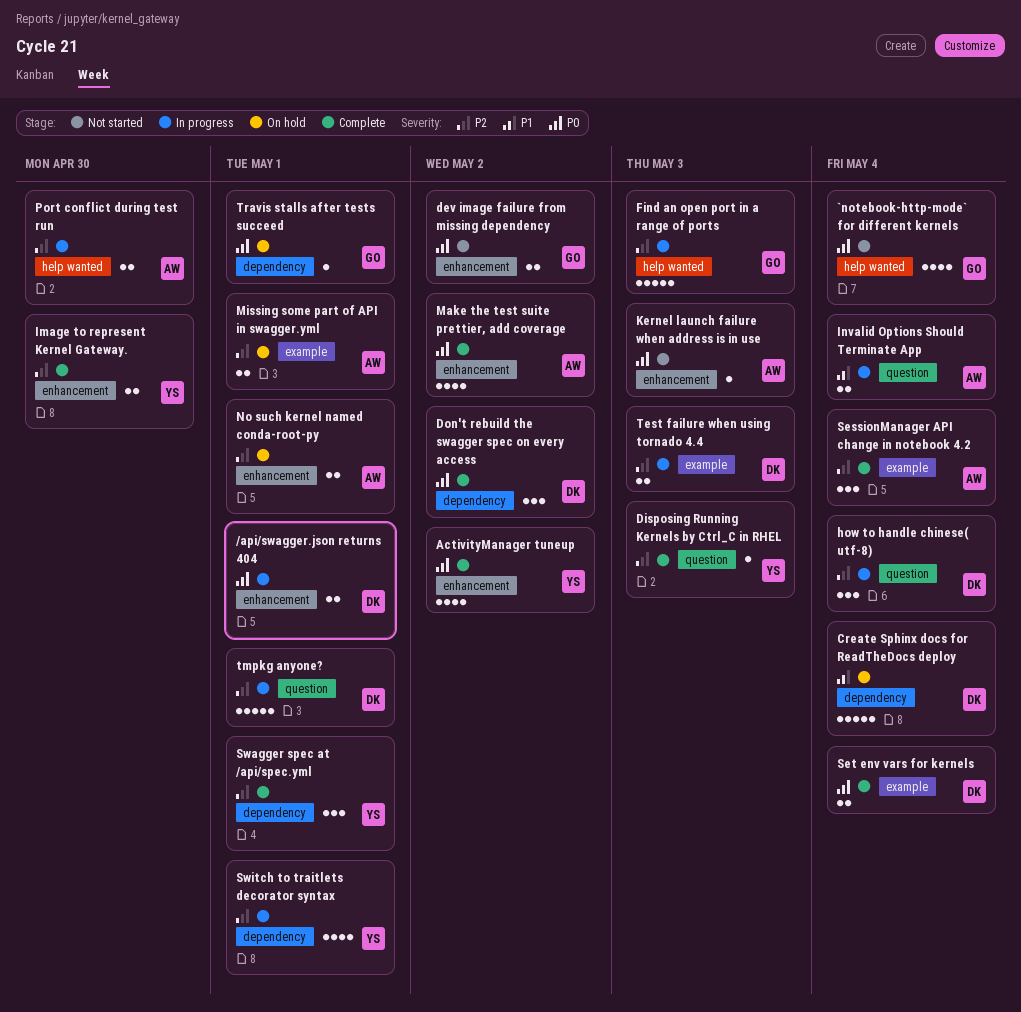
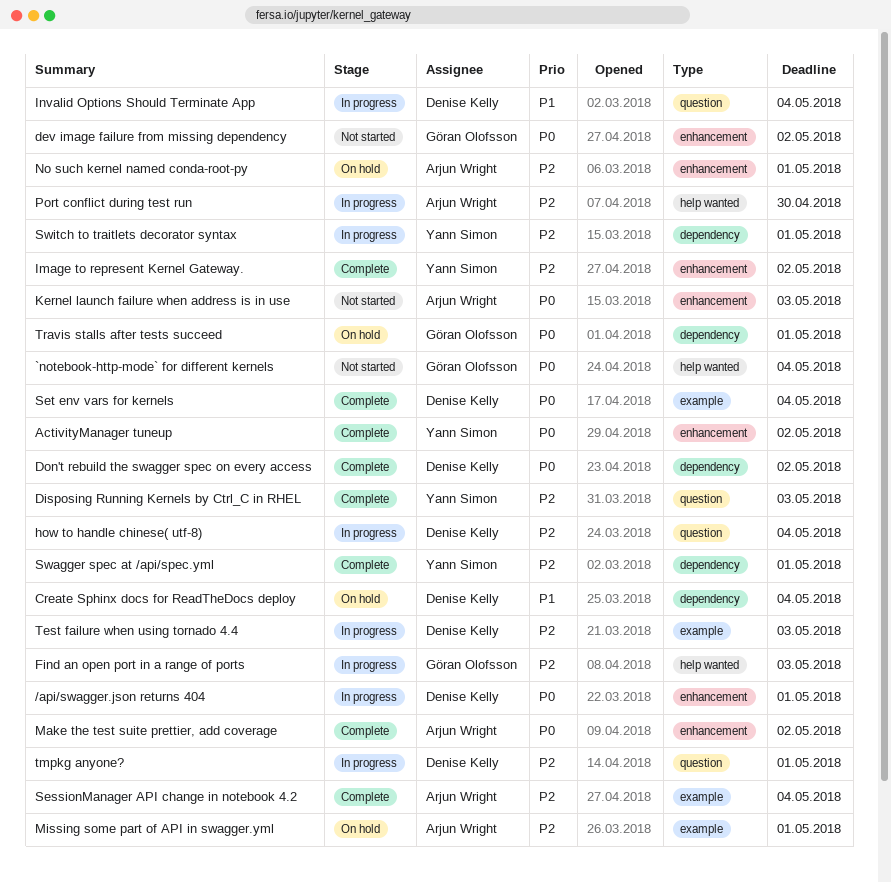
Image to represent Kernel Gateway., due: Apr 30 -> May 2
Invalid Options Should Terminate App, owner: Arjun Wright -> Denise Kelly

